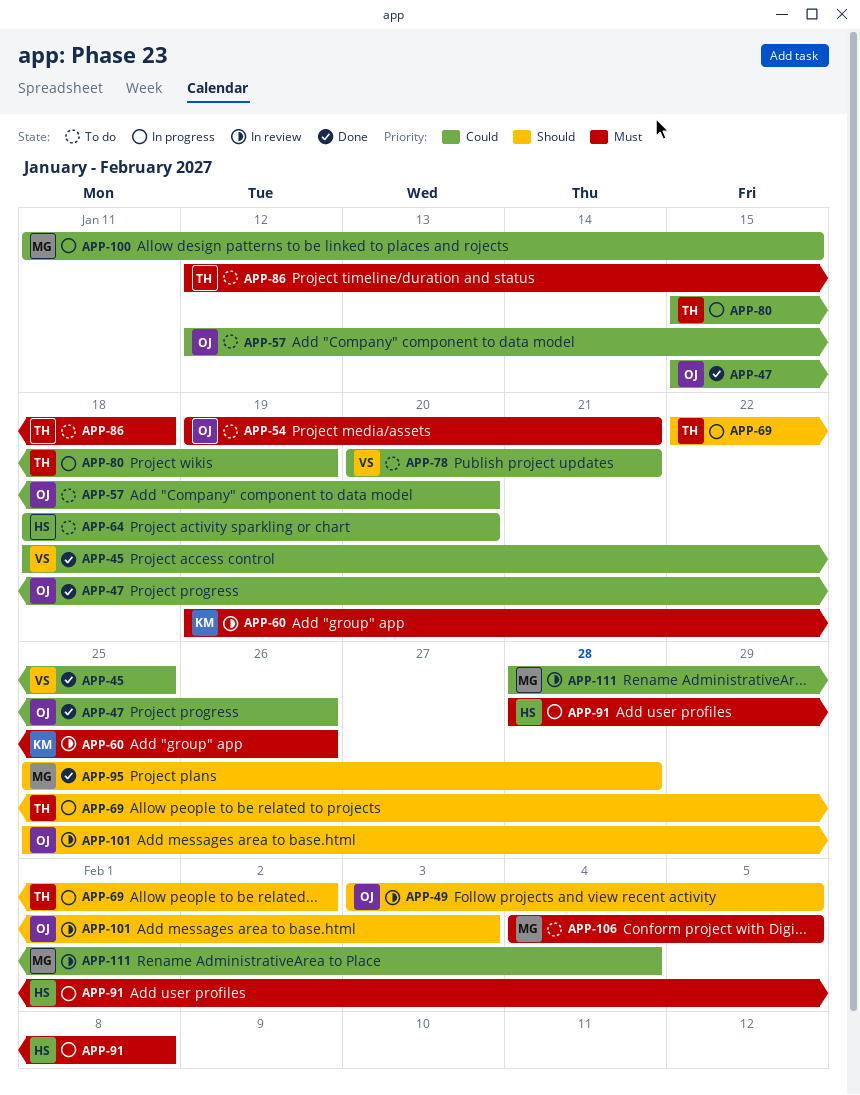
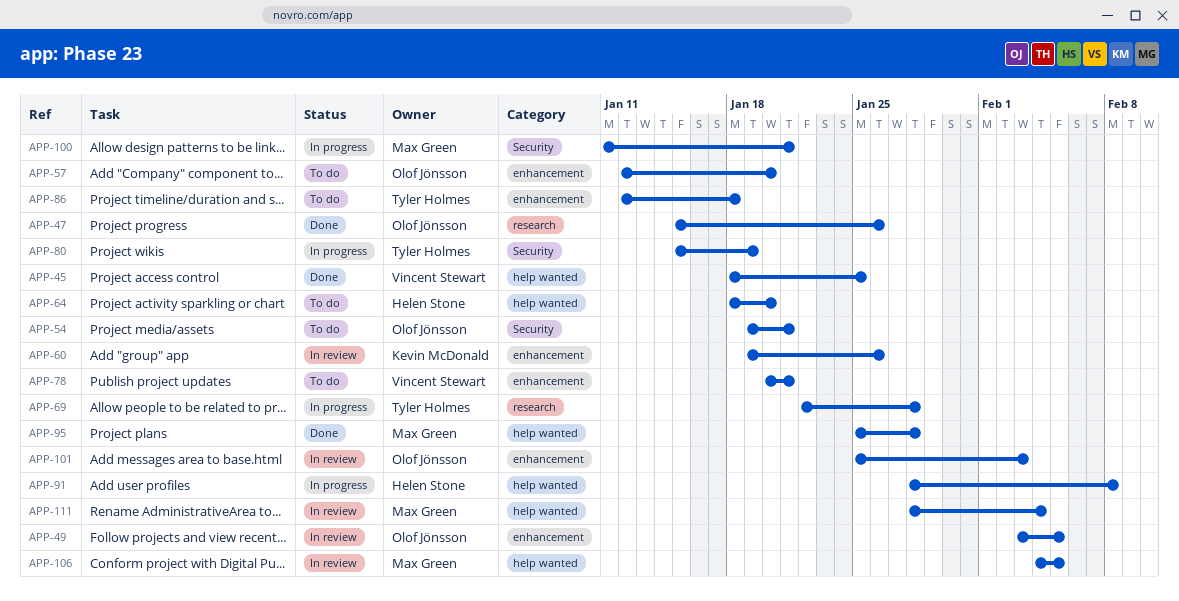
APP-69, due: Feb 2 -> Jan 28
APP-100, due: Jan 15 -> Jan 21
APP-106, status: To do -> In review

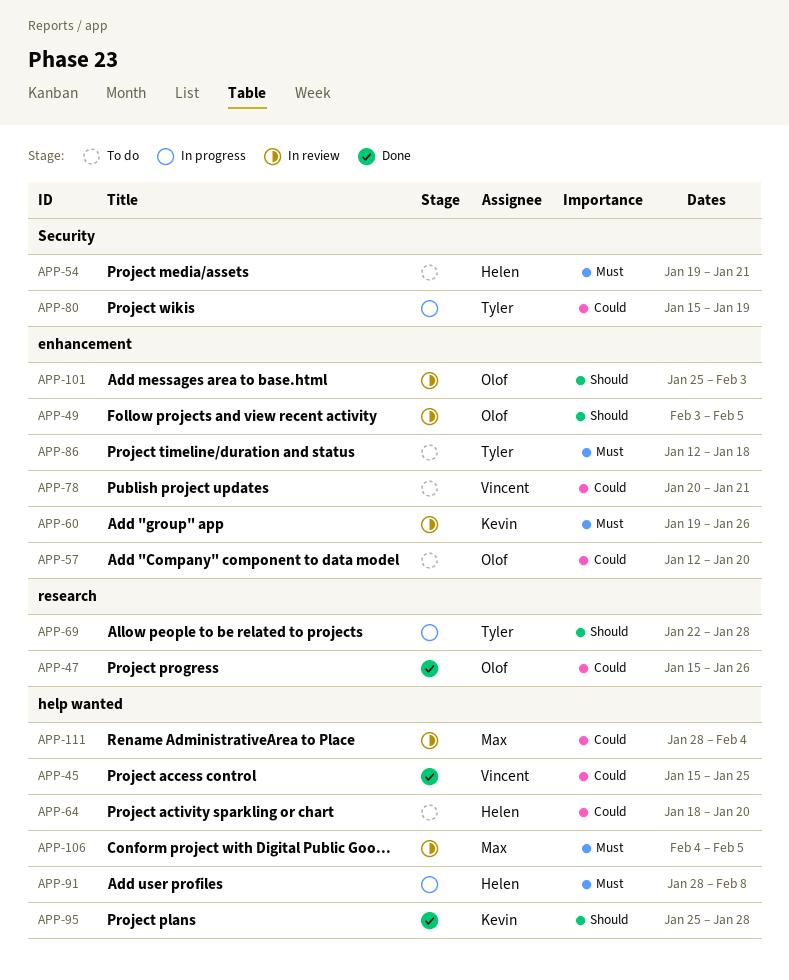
APP-45, start: Jan 18 -> Jan 15
APP-54, owner: Olof Jönsson -> Helen Stone
APP-95, owner: Max Green -> Kevin McDonald
APP-100: present -> none

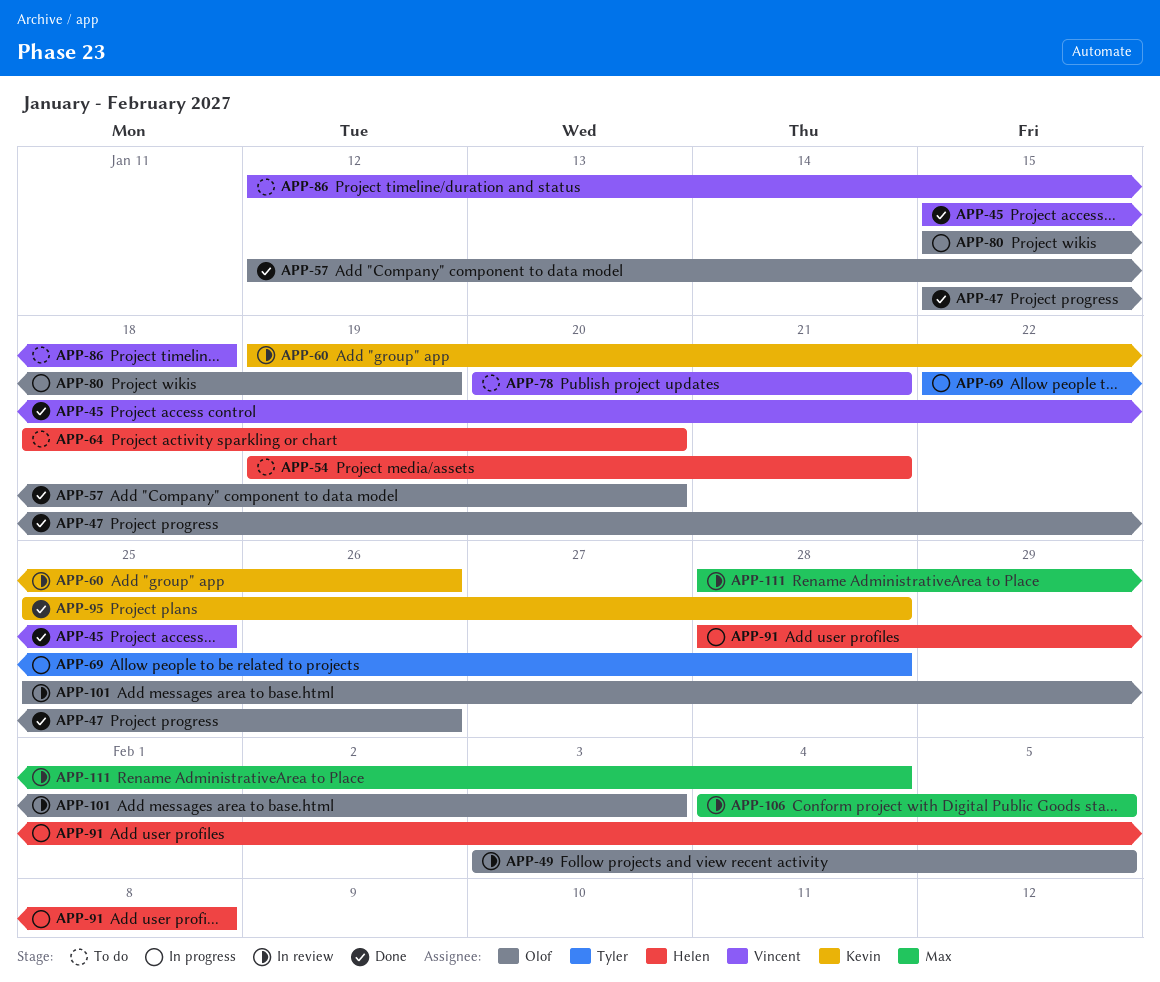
APP-57, status: To do -> Done
APP-80, owner: Tyler -> Olof
APP-86, owner: Tyler -> Vincent

